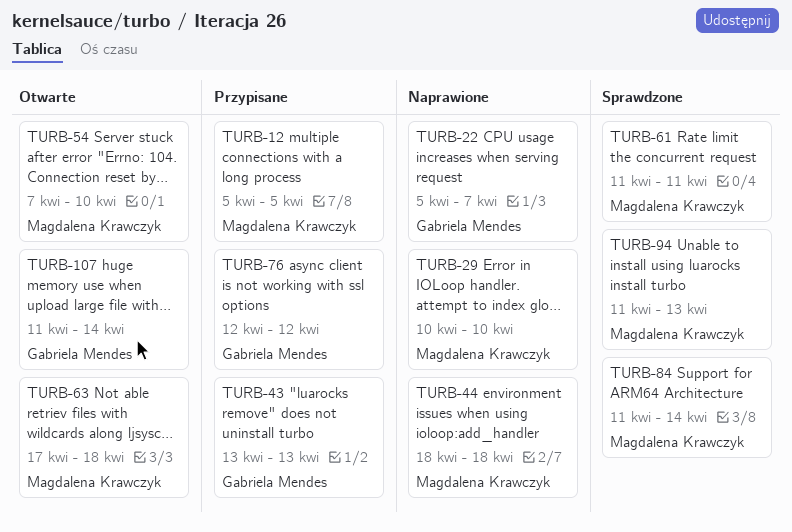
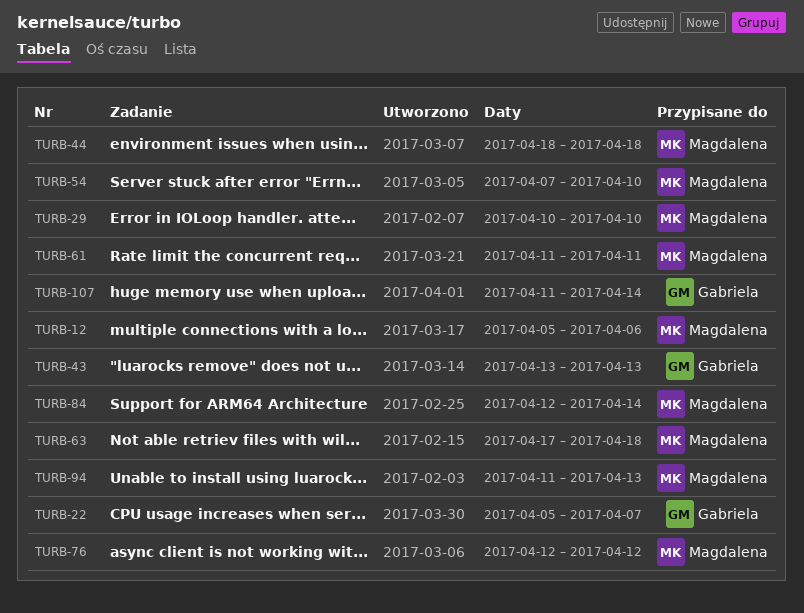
TURB-12, due: Apr 5 -> Apr 6
TURB-76, owner: Gabriela Mendes -> Magdalena Krawczyk
TURB-84, start: Apr 11 -> Apr 12

